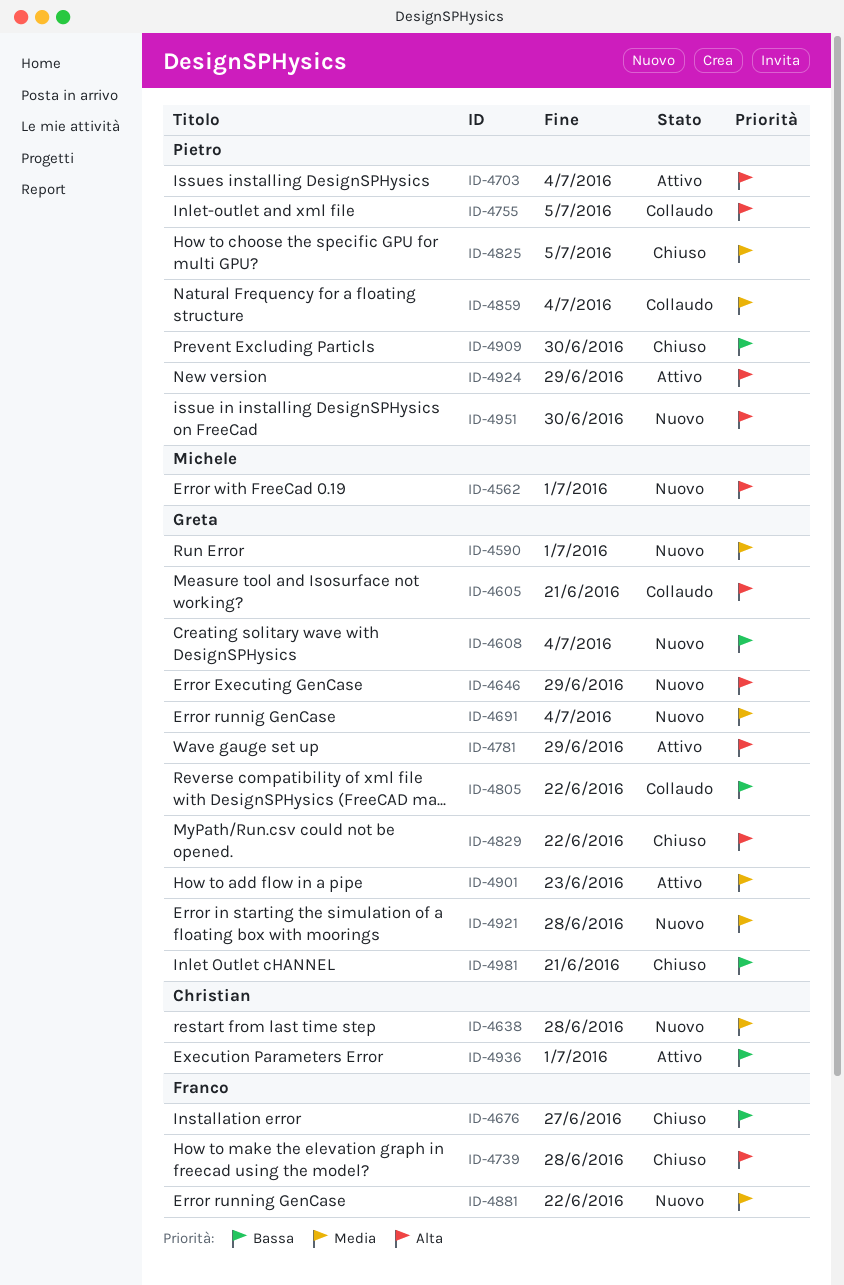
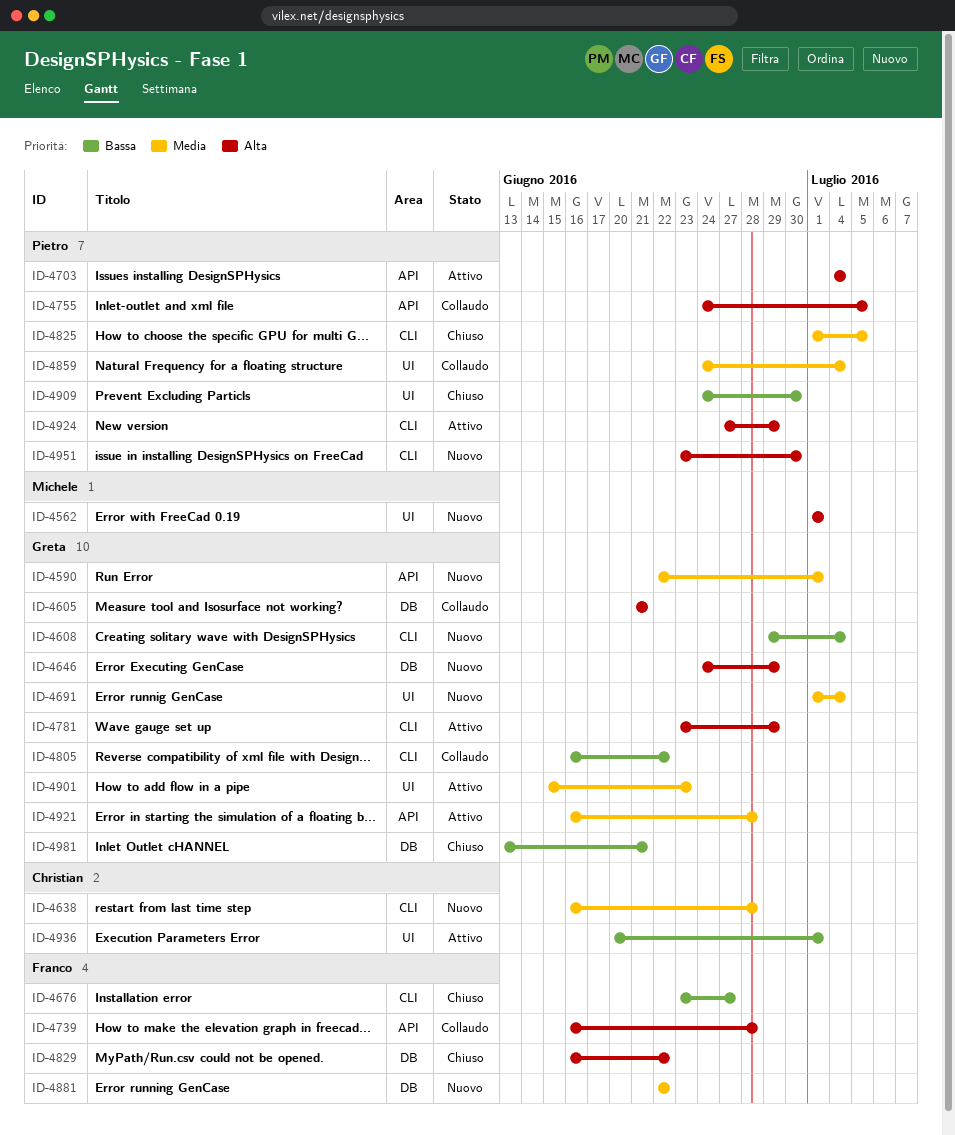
ID-4739, status: Chiuso -> Collaudo
ID-4829, owner: Greta -> Franco
ID-4921, status: Nuovo -> Attivo

